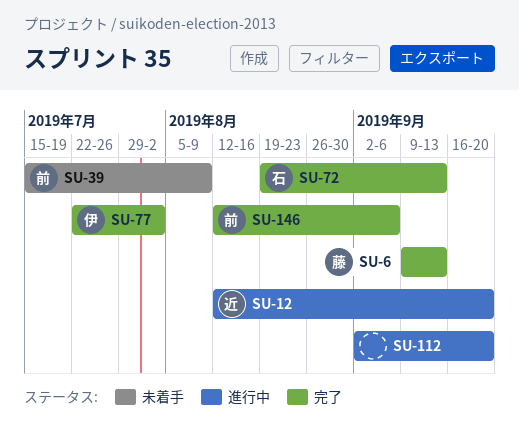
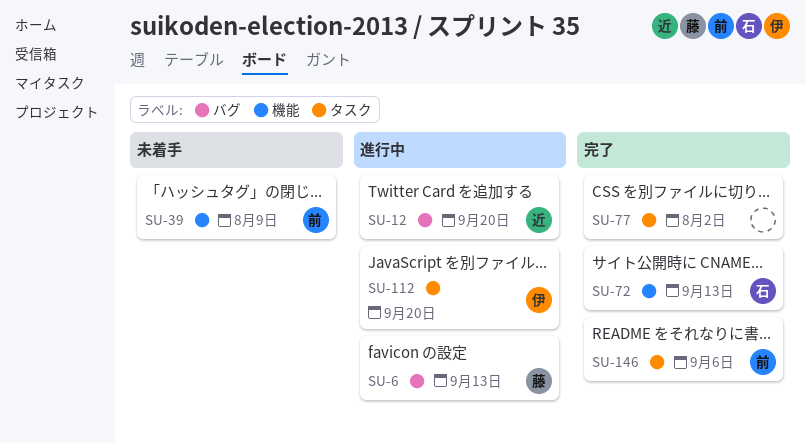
SU-6, status: 完了 -> 進行中
SU-77, owner: 伊 -> none
SU-112, owner: none -> 伊

